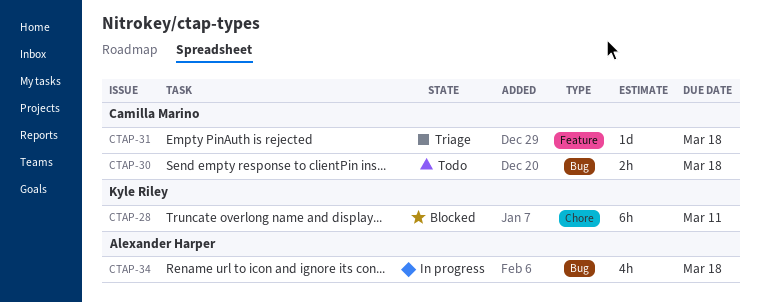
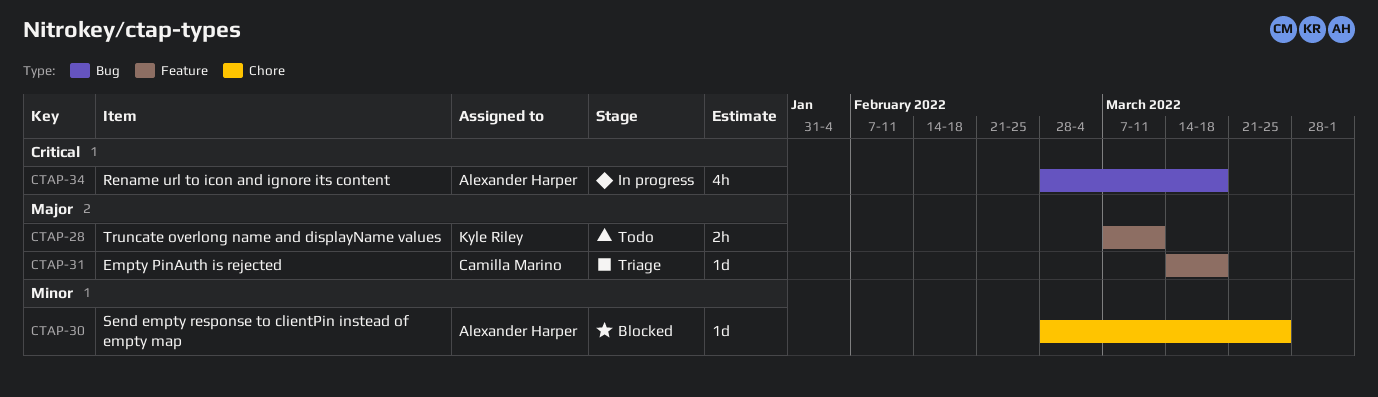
CTAP-28, status: Blocked -> Todo
CTAP-28, label: Chore -> Feature
CTAP-28, estimate: 6h -> 2h
CTAP-30, status: Todo -> Blocked
CTAP-30, owner: Camilla Marino -> Alexander Harper
CTAP-30, label: Bug -> Chore
CTAP-30, estimate: 2h -> 1d
CTAP-30, due: Mar 18 -> Mar 25

